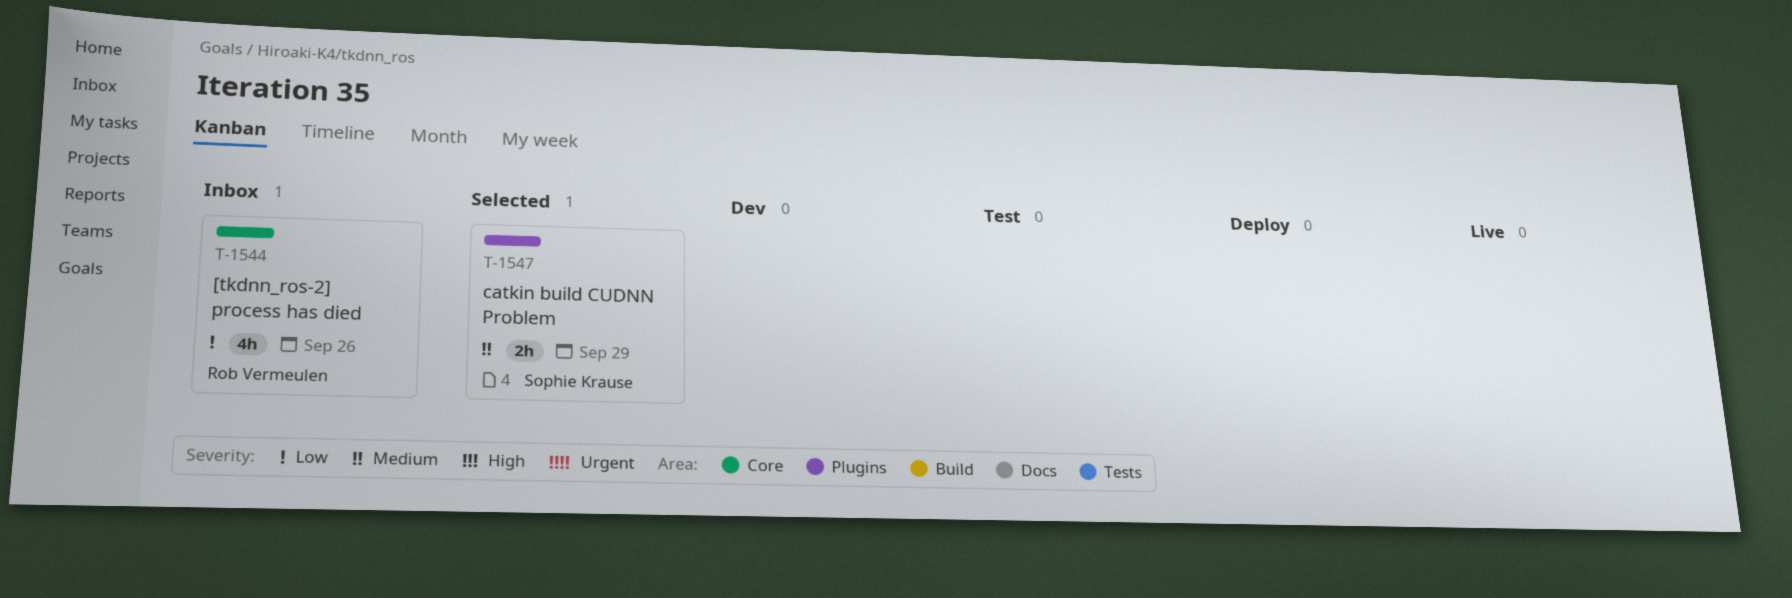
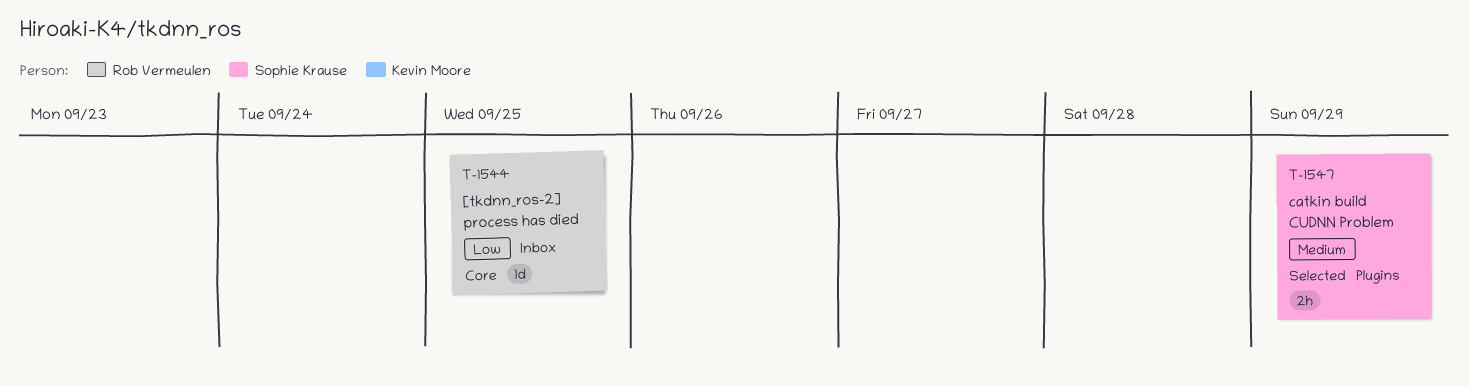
T-1544, estimate: 4h -> 1d
T-1544, due: Sep 26 -> Sep 25

